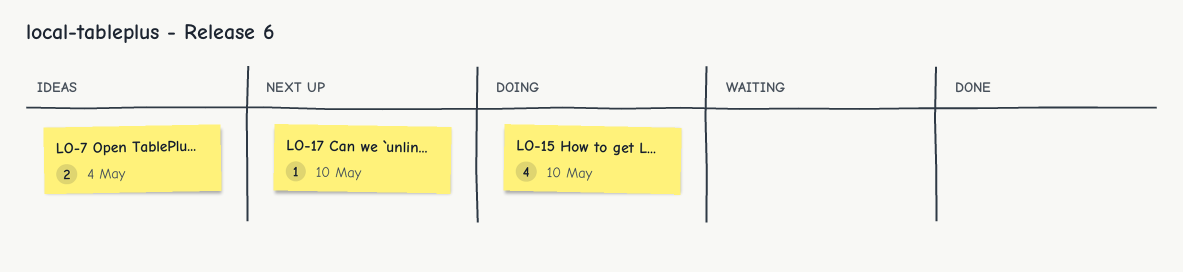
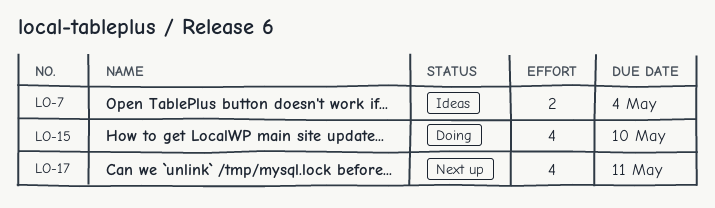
LO-17, estimate: 1 -> 4
LO-17, due: May 10 -> May 11

